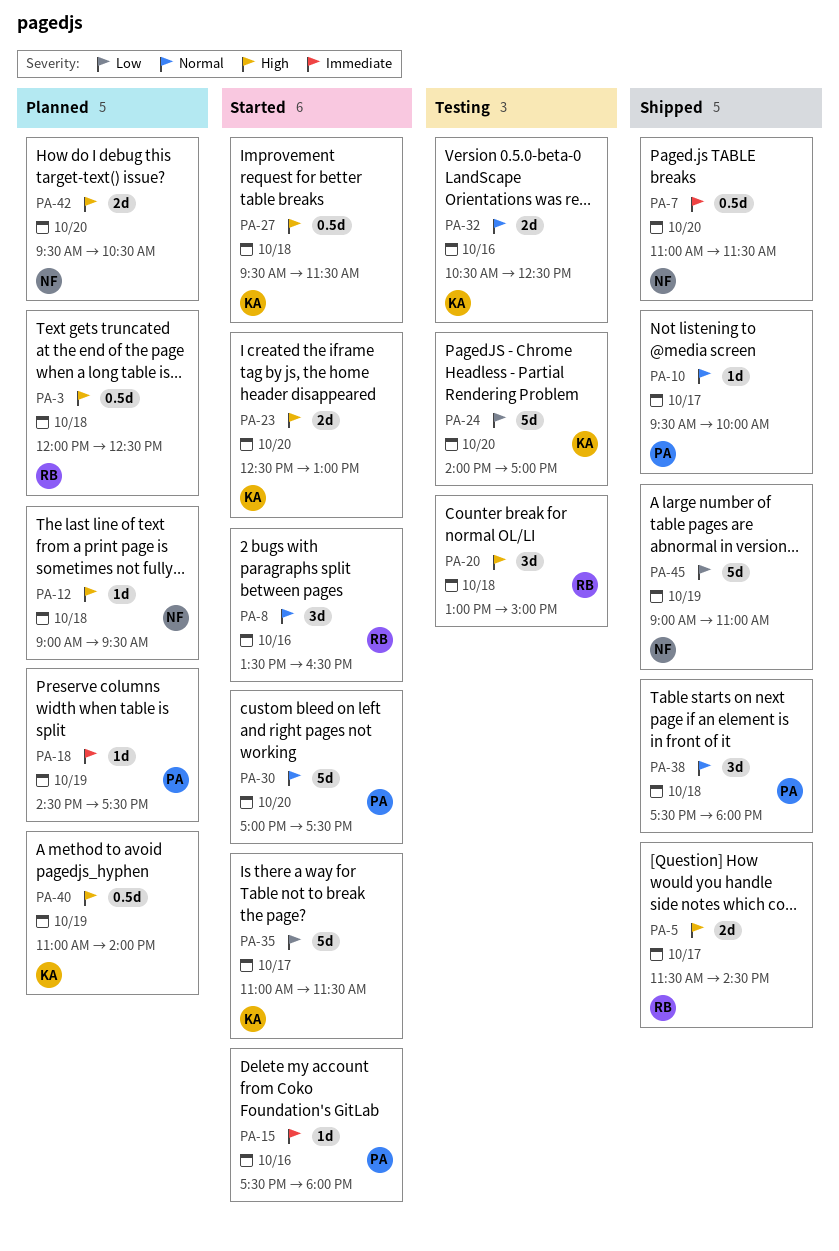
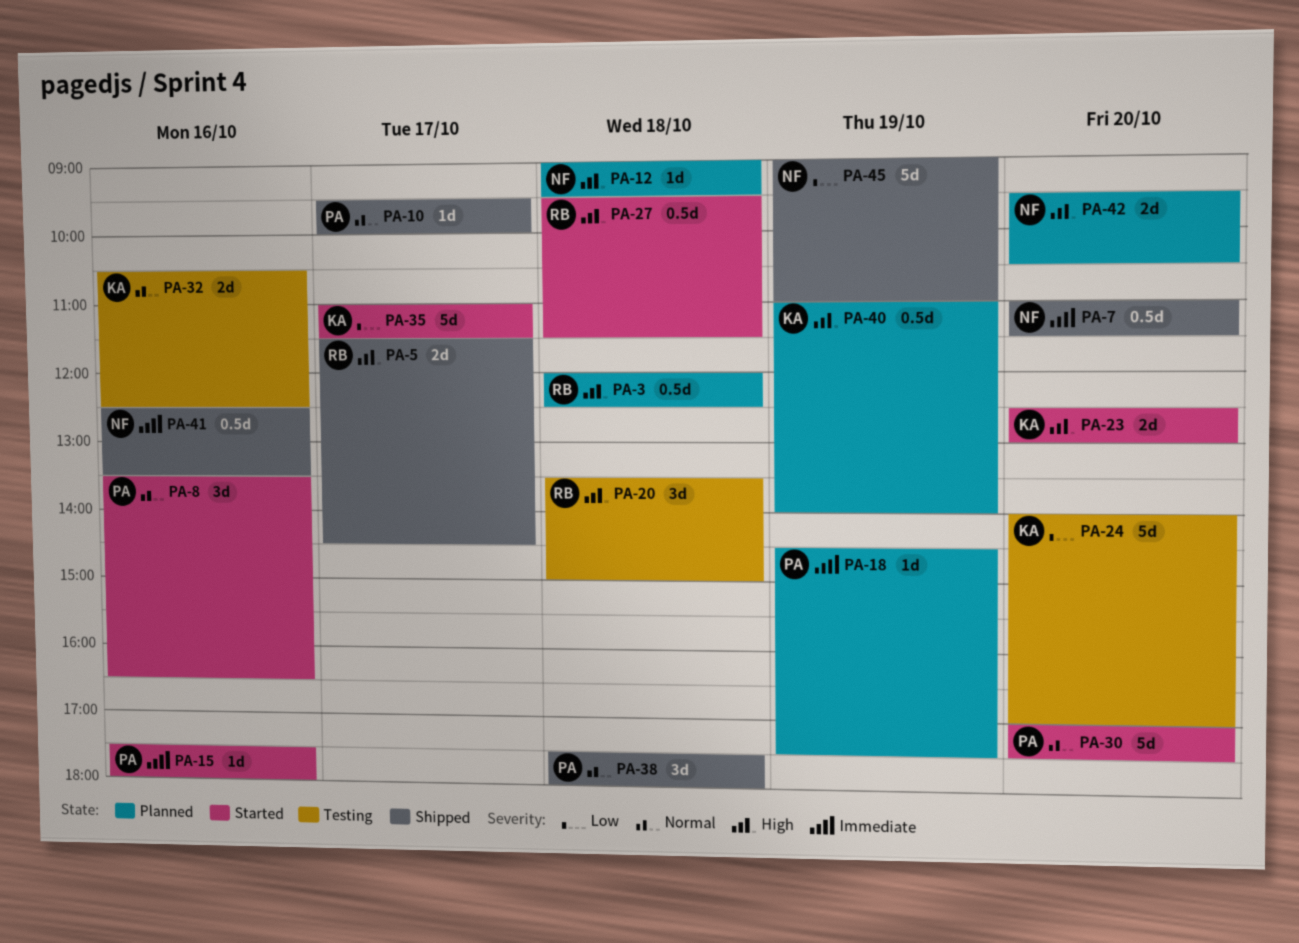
PA-8, owner: RB -> PA
PA-20, begins: 13:00 -> 13:30
PA-27, owner: KA -> RB
PA-41: none -> present

